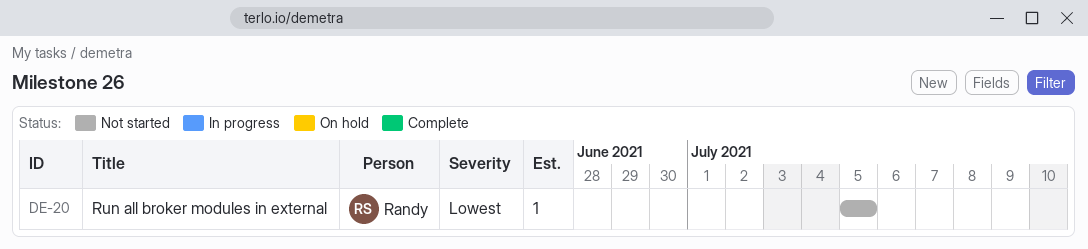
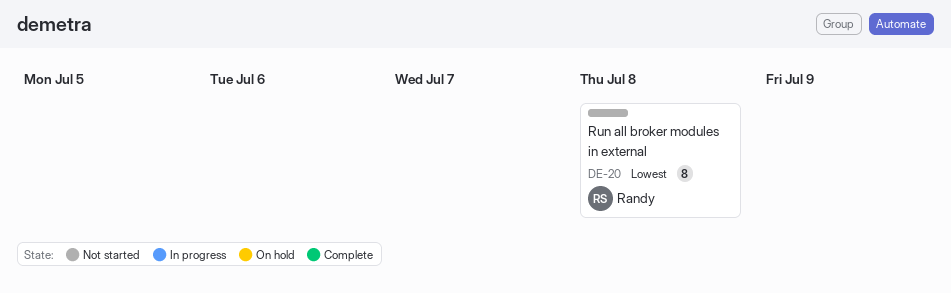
DE-20, estimate: 1 -> 8
DE-20, due: Jul 5 -> Jul 8

